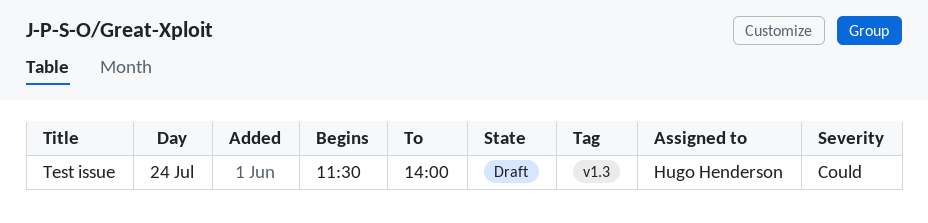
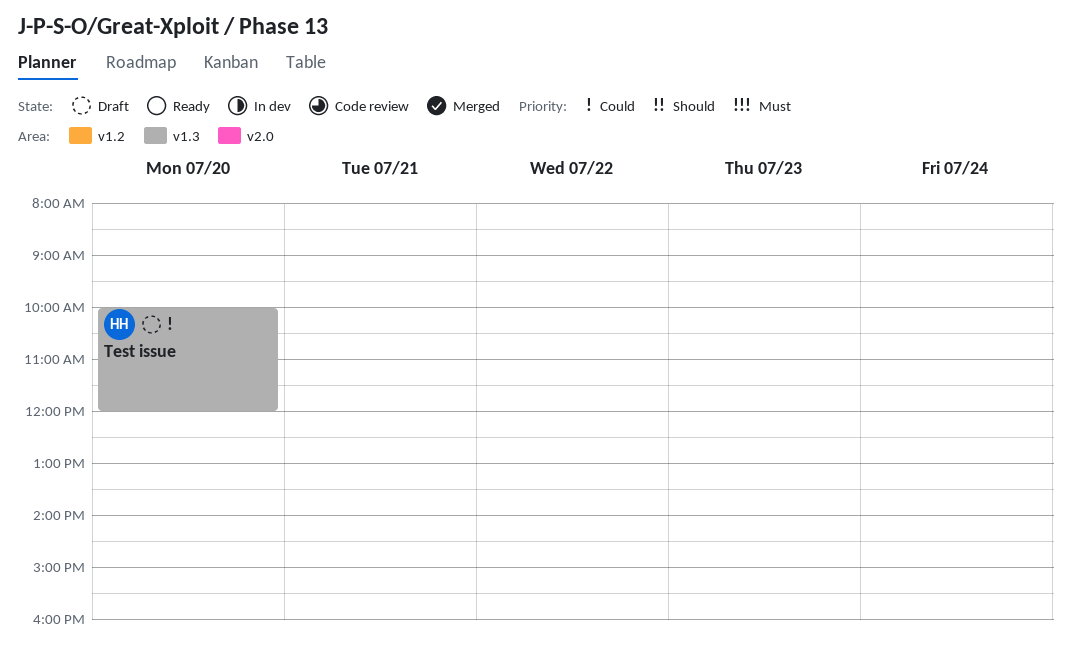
Test issue, day: Jul 24 -> Jul 20
Test issue, begins: 11:30 -> 10:00
Test issue, ends: 14:00 -> 12:00

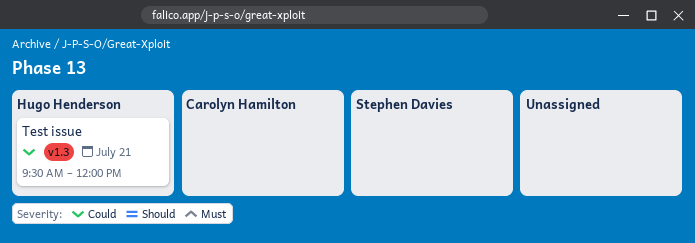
Test issue, day: Jul 20 -> Jul 21
Test issue, begins: 10:00 -> 09:30

